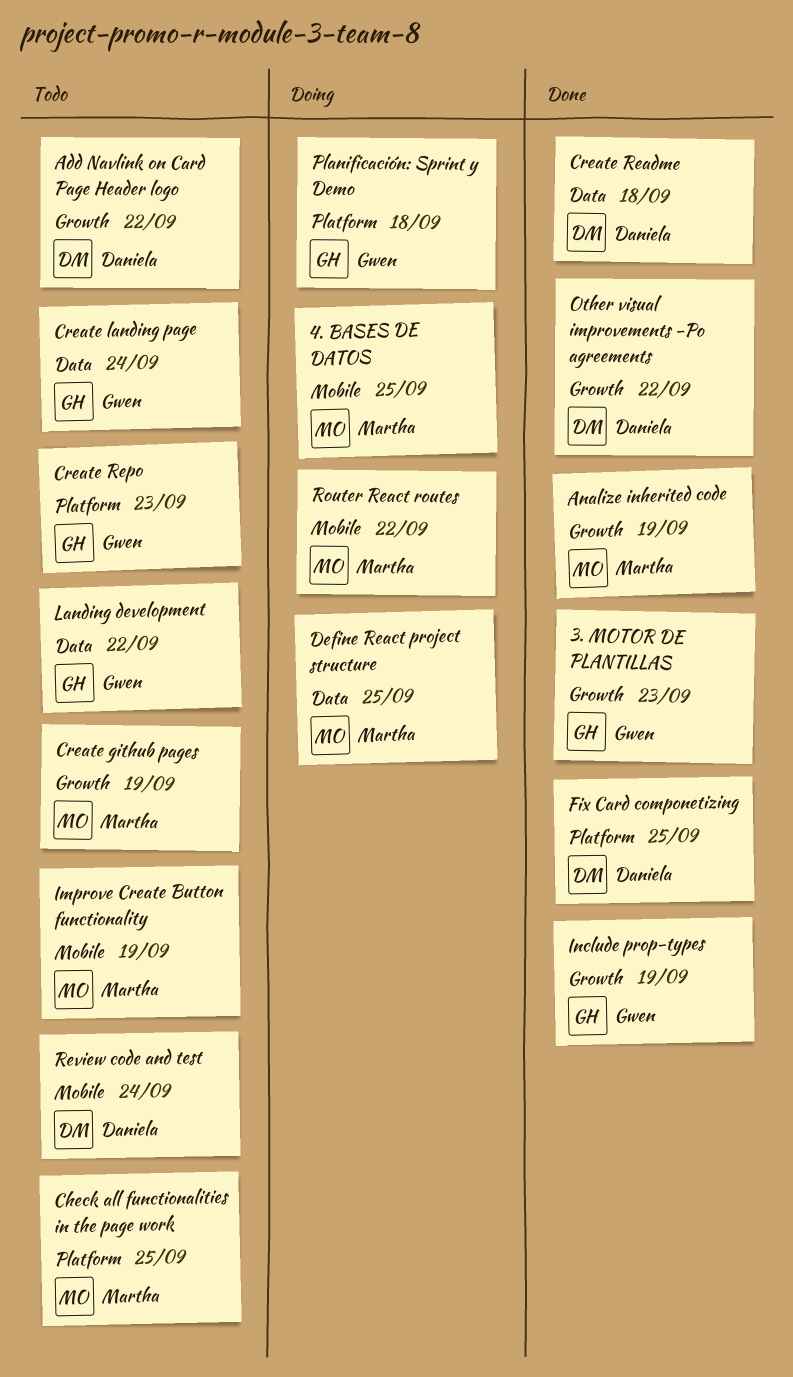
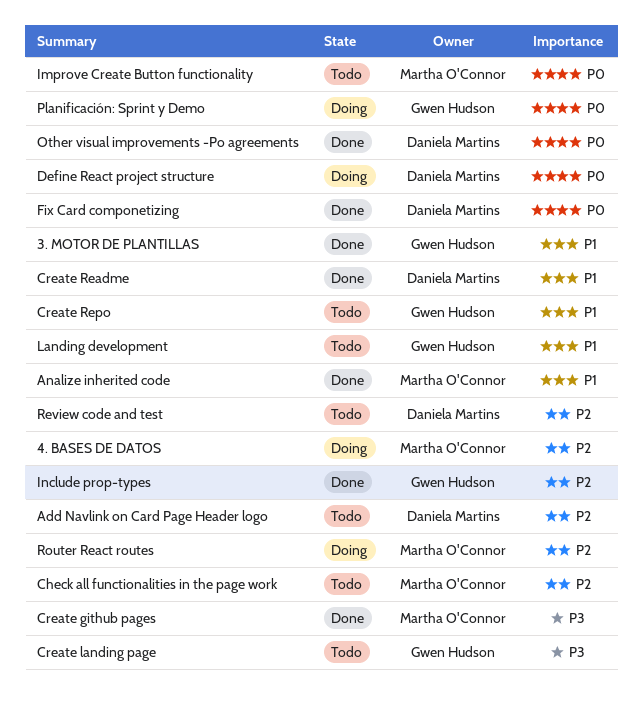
Create github pages, status: Todo -> Done
Define React project structure, owner: Martha O'Connor -> Daniela Martins

